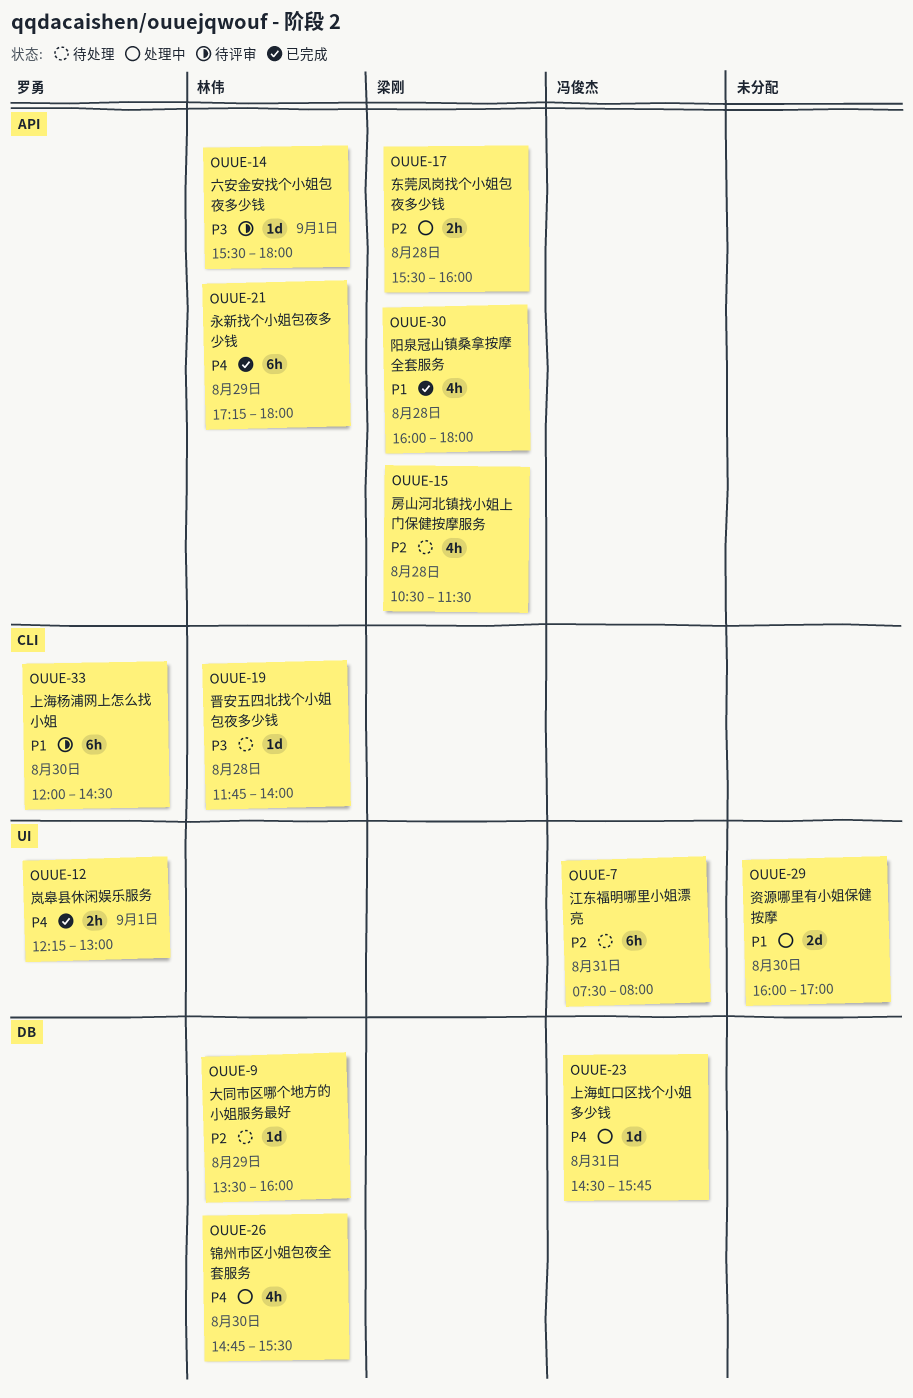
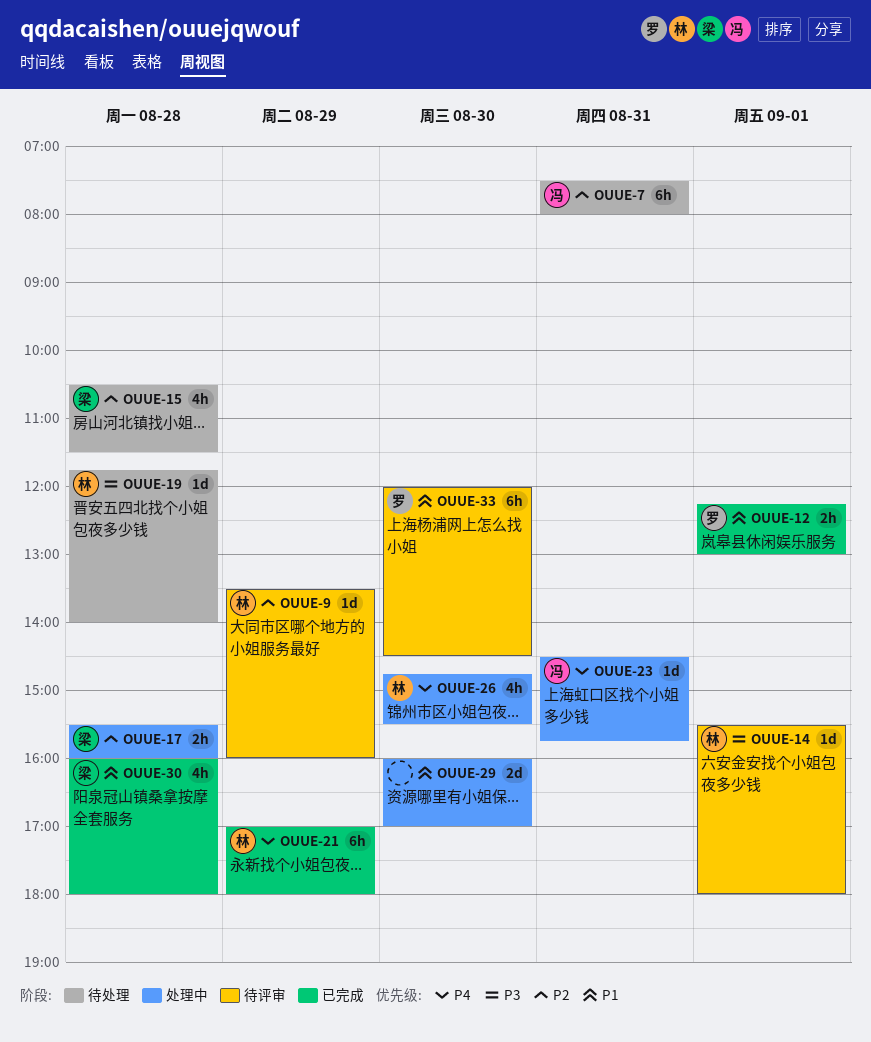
OUUE-9, status: 待处理 -> 待评审
OUUE-12, priority: P4 -> P1
OUUE-21, begins: 17:15 -> 17:00

